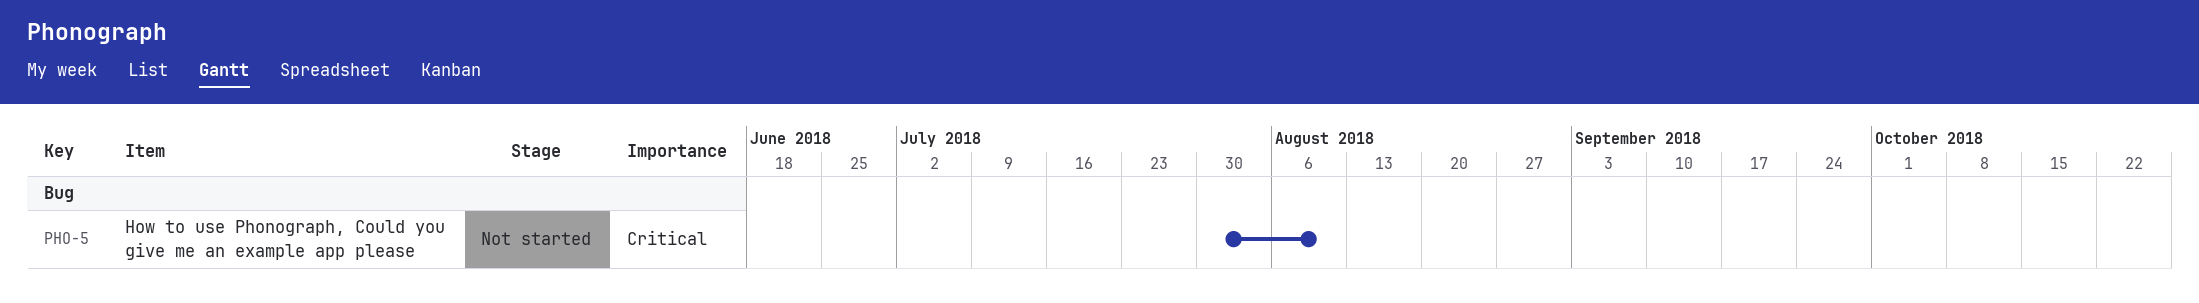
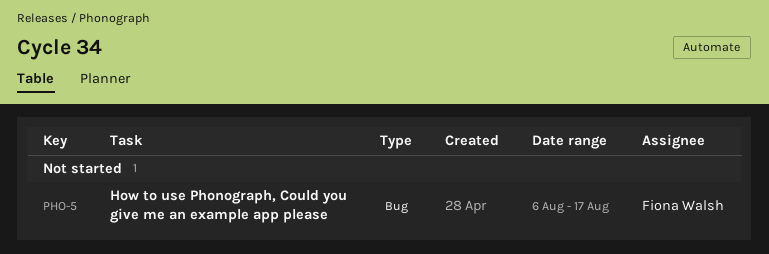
PHO-5, start: Jul 30 -> Aug 6
PHO-5, due: Aug 10 -> Aug 17

